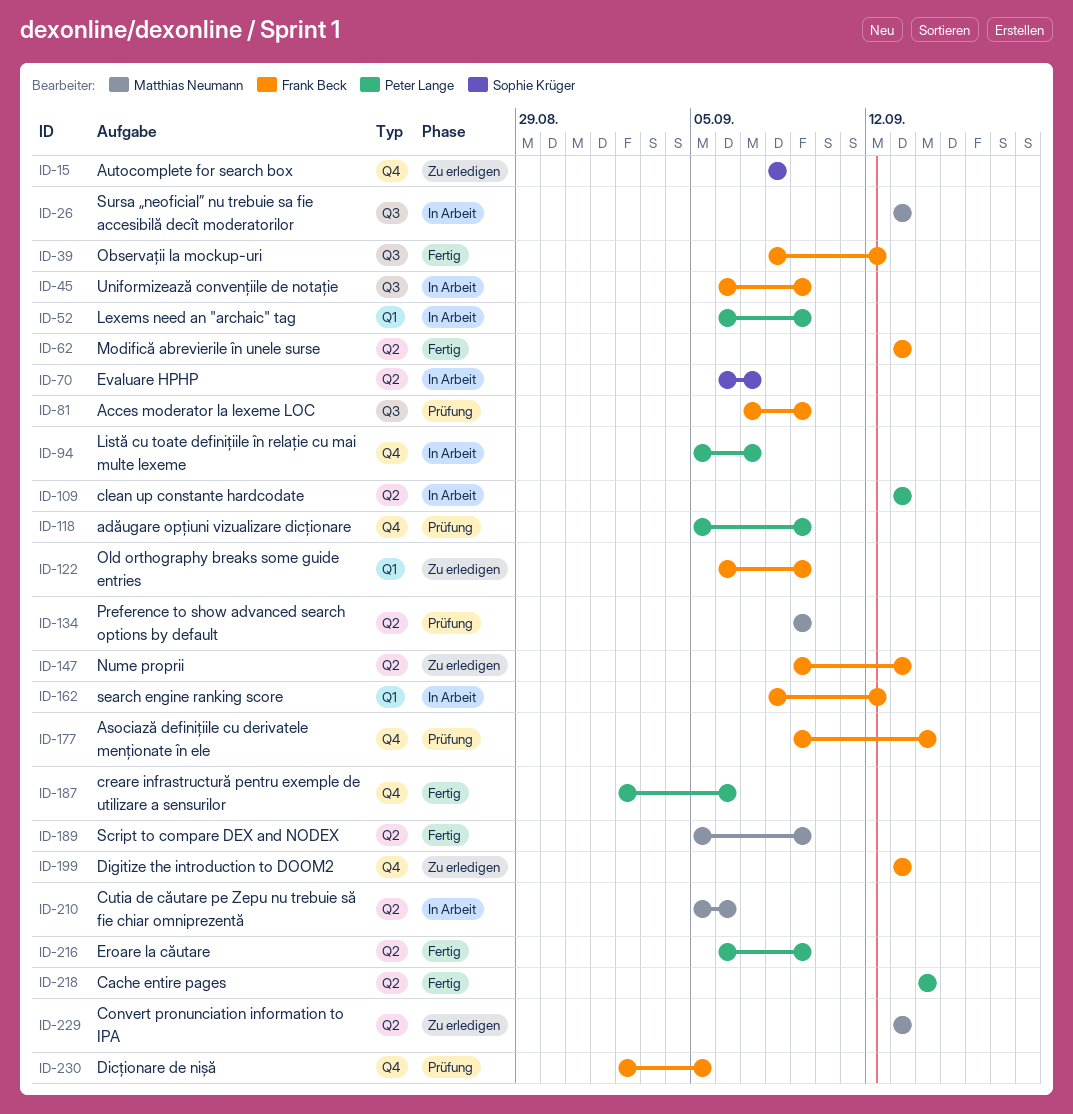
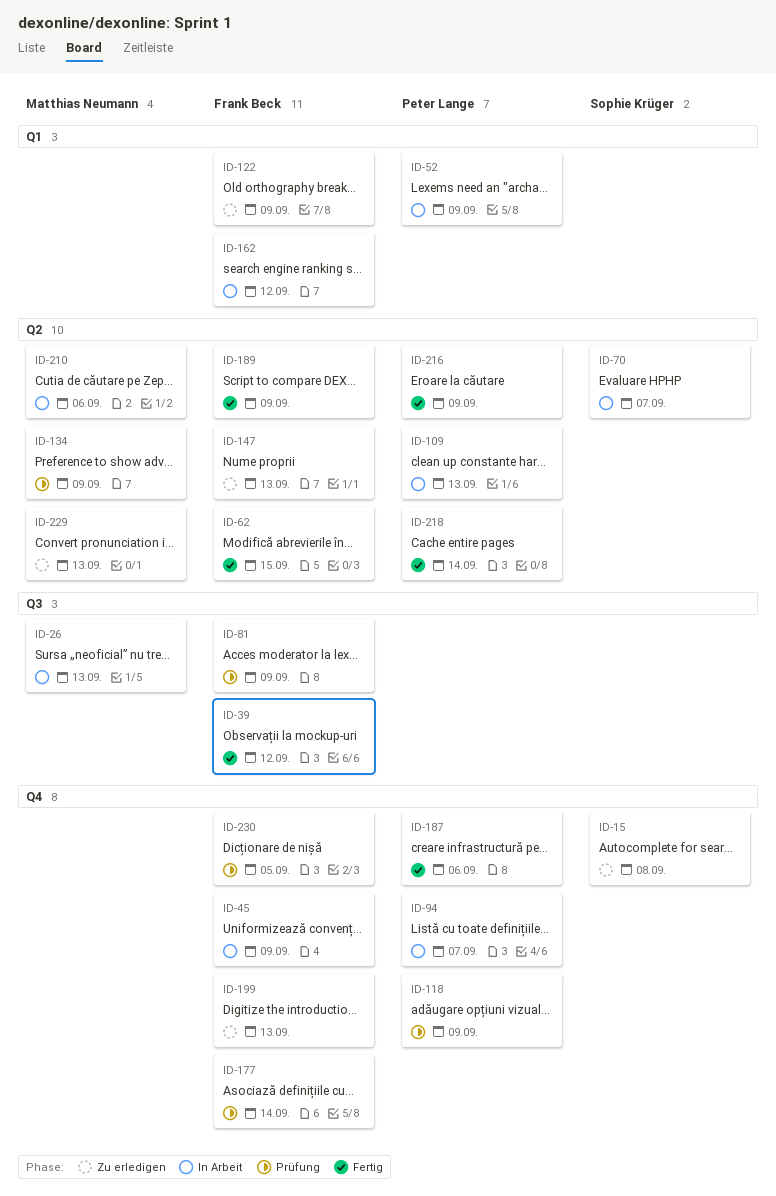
ID-45, label: Q3 -> Q4
ID-62, due: Sep 13 -> Sep 15
ID-189, owner: Matthias Neumann -> Frank Beck

